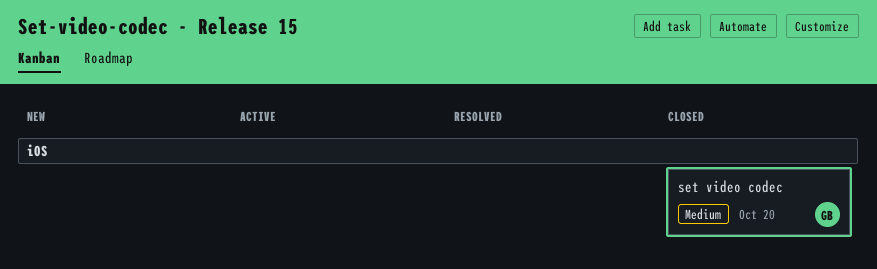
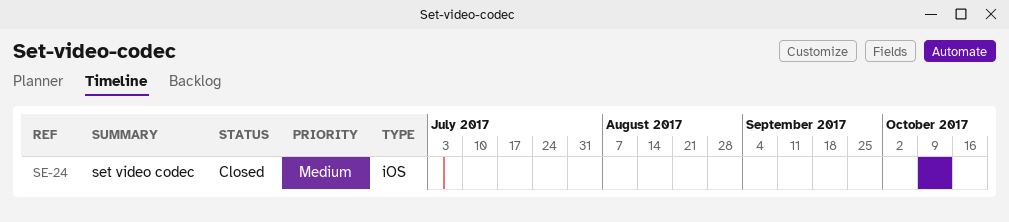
set video codec, due: Oct 20 -> Oct 13

